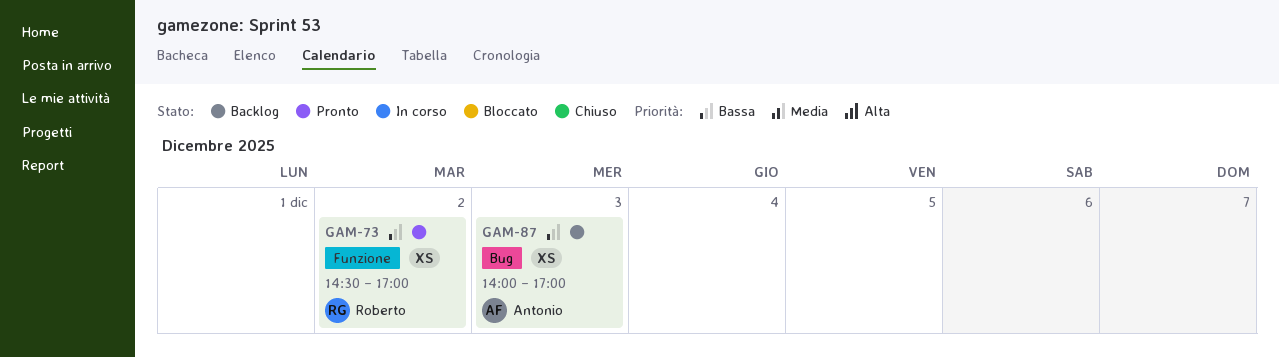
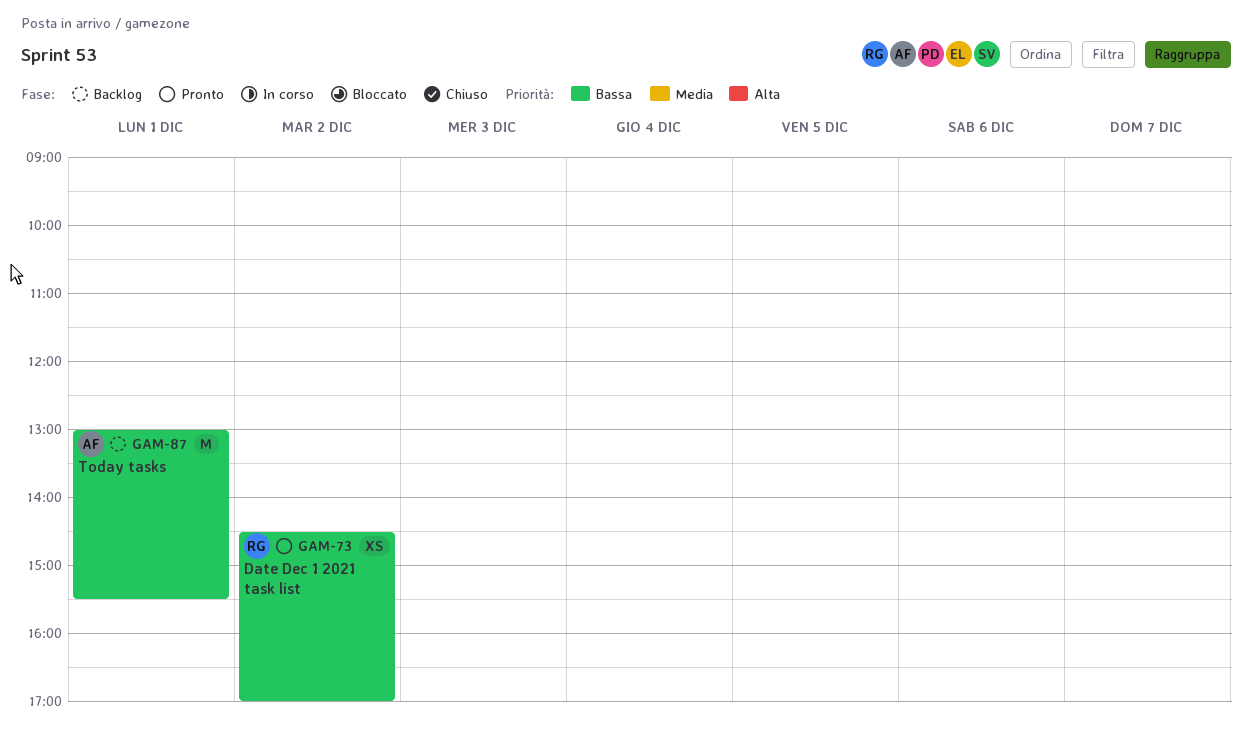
GAM-87, estimate: XS -> M
GAM-87, day: Dec 3 -> Dec 1
GAM-87, begins: 14:00 -> 13:00
GAM-87, ends: 17:00 -> 15:30

